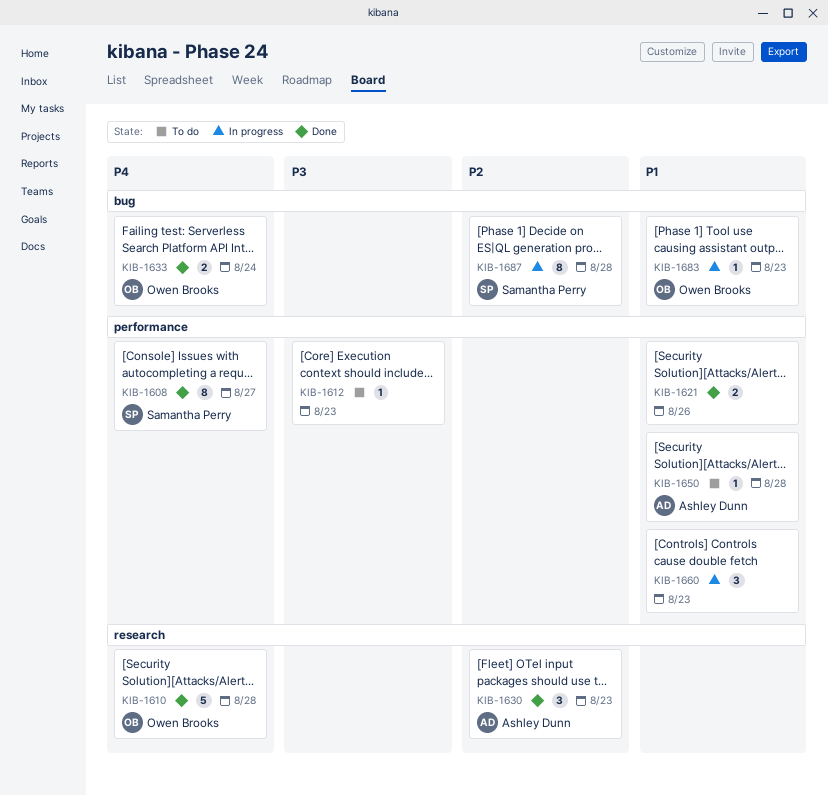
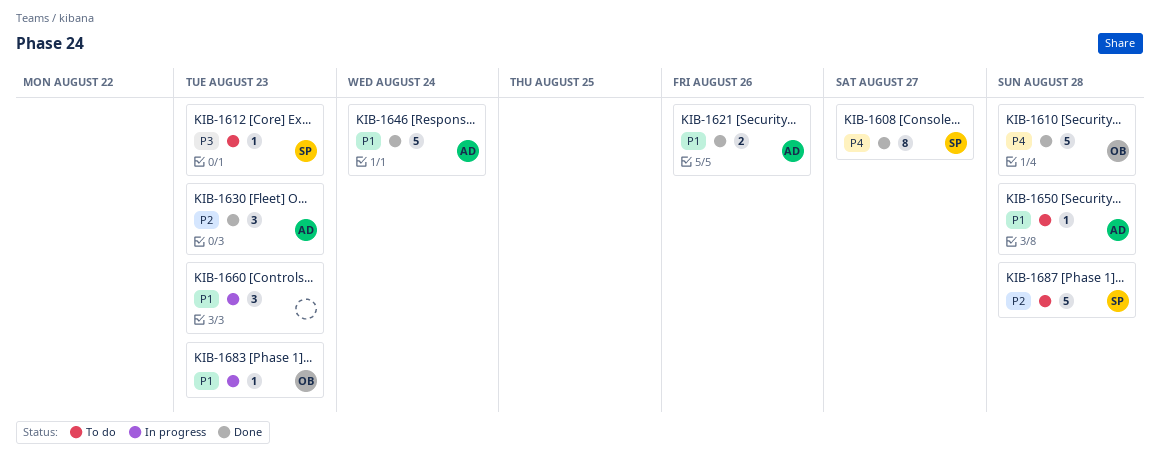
KIB-1612, owner: none -> Samantha Perry
KIB-1621, owner: none -> Ashley Dunn
KIB-1633: present -> none
KIB-1646: none -> present
KIB-1687, status: In progress -> To do
KIB-1687, estimate: 8 -> 5

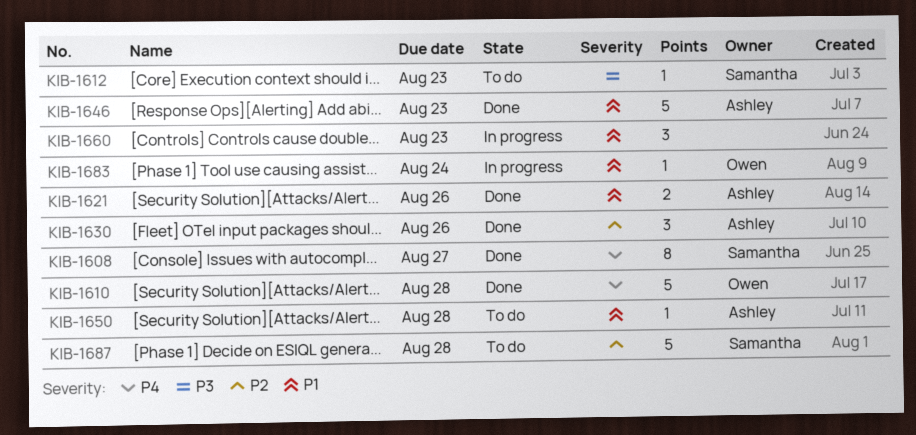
KIB-1630, due: Aug 23 -> Aug 26
KIB-1646, due: Aug 24 -> Aug 23
KIB-1683, due: Aug 23 -> Aug 24

